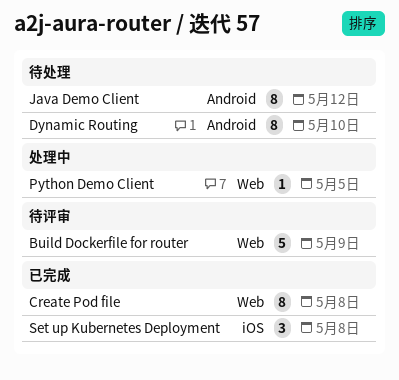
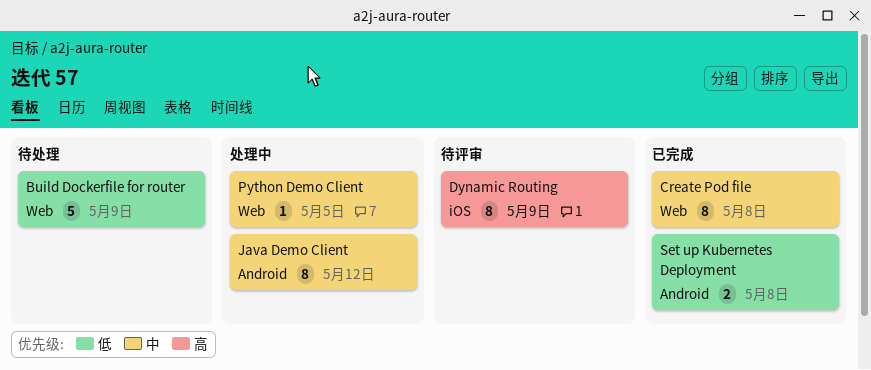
Build Dockerfile for router, status: 待评审 -> 待处理
Dynamic Routing, status: 待处理 -> 待评审
Dynamic Routing, label: Android -> iOS
Dynamic Routing, due: May 10 -> May 9
Java Demo Client, status: 待处理 -> 处理中
Set up Kubernetes Deployment, label: iOS -> Android
Set up Kubernetes Deployment, estimate: 3 -> 2

